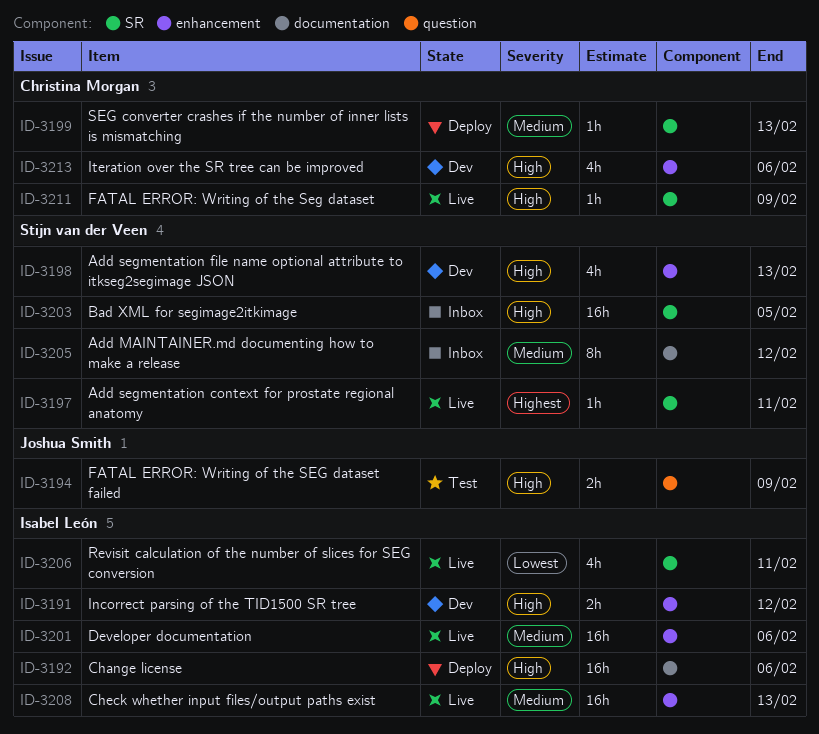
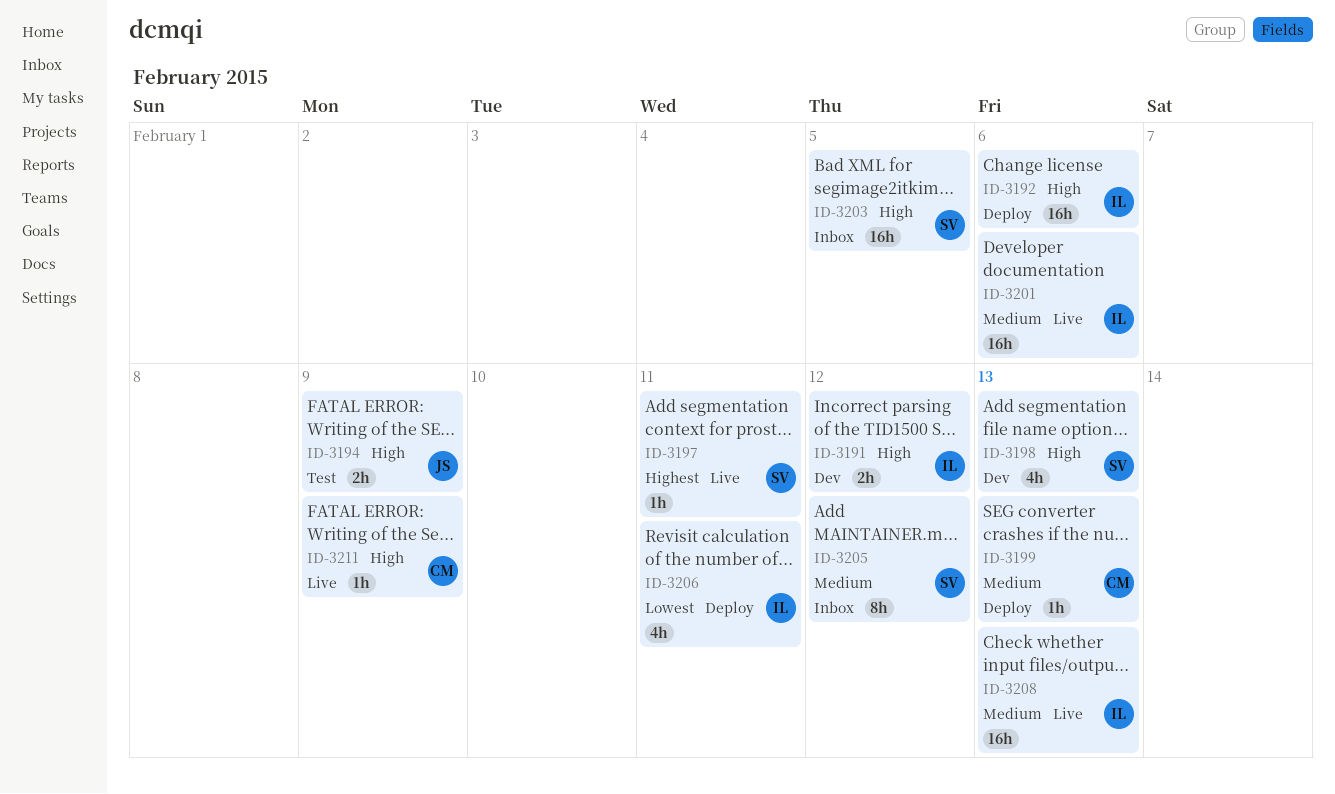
ID-3206, status: Live -> Deploy
ID-3213: present -> none

